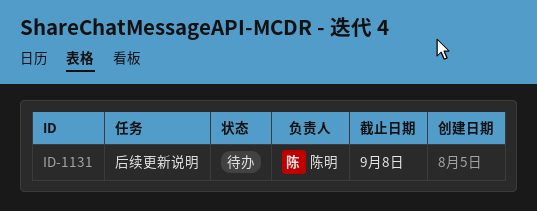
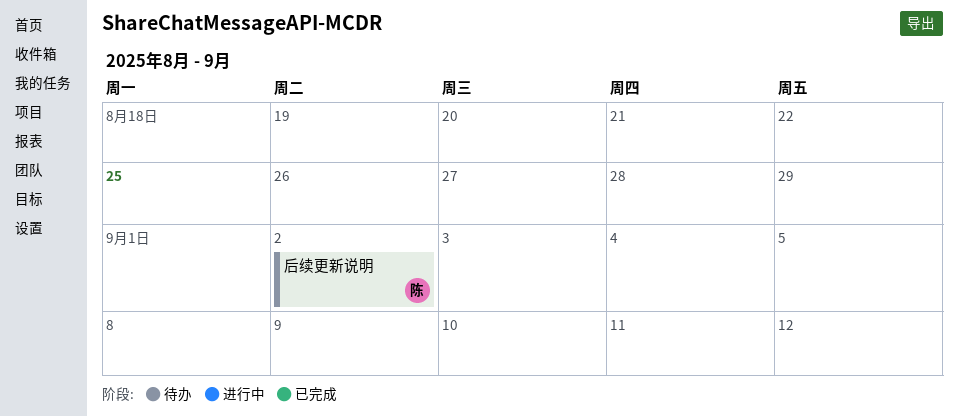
后续更新说明, due: Sep 8 -> Sep 2

